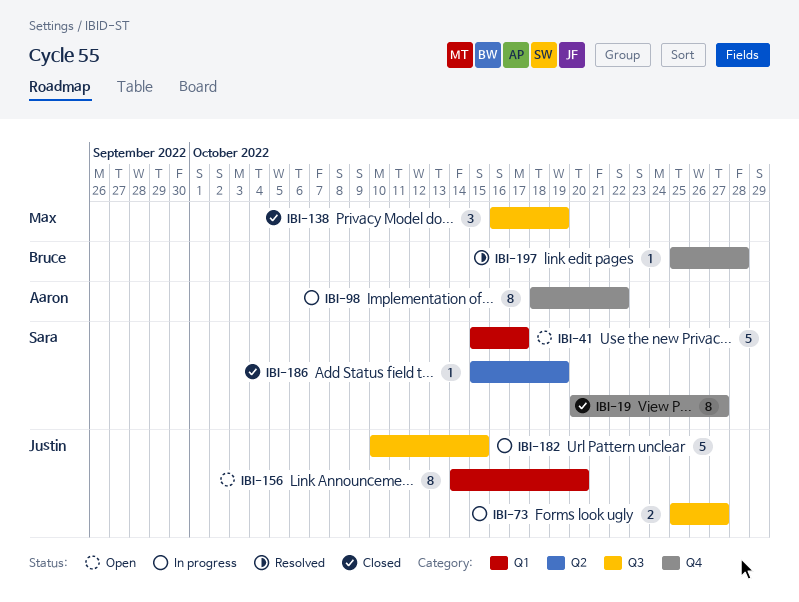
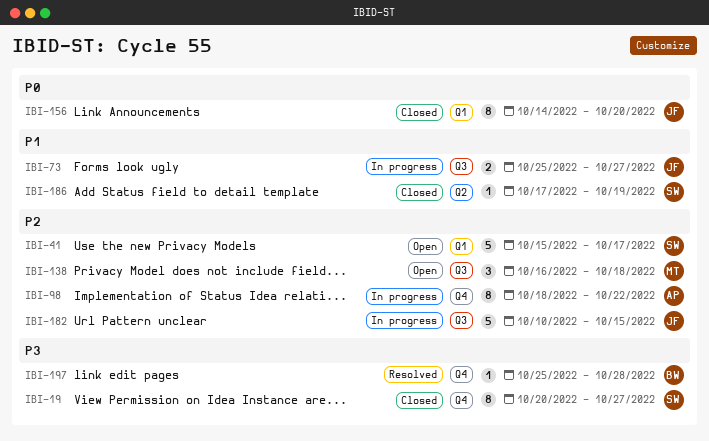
IBI-138, status: Closed -> Open
IBI-138, due: Oct 19 -> Oct 18
IBI-156, status: Open -> Closed
IBI-186, start: Oct 15 -> Oct 17

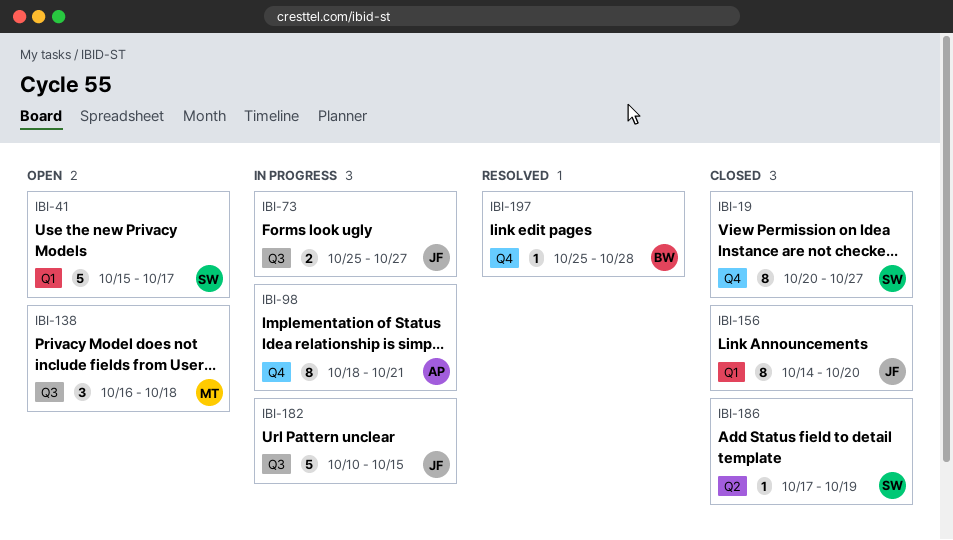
IBI-98, due: Oct 22 -> Oct 21

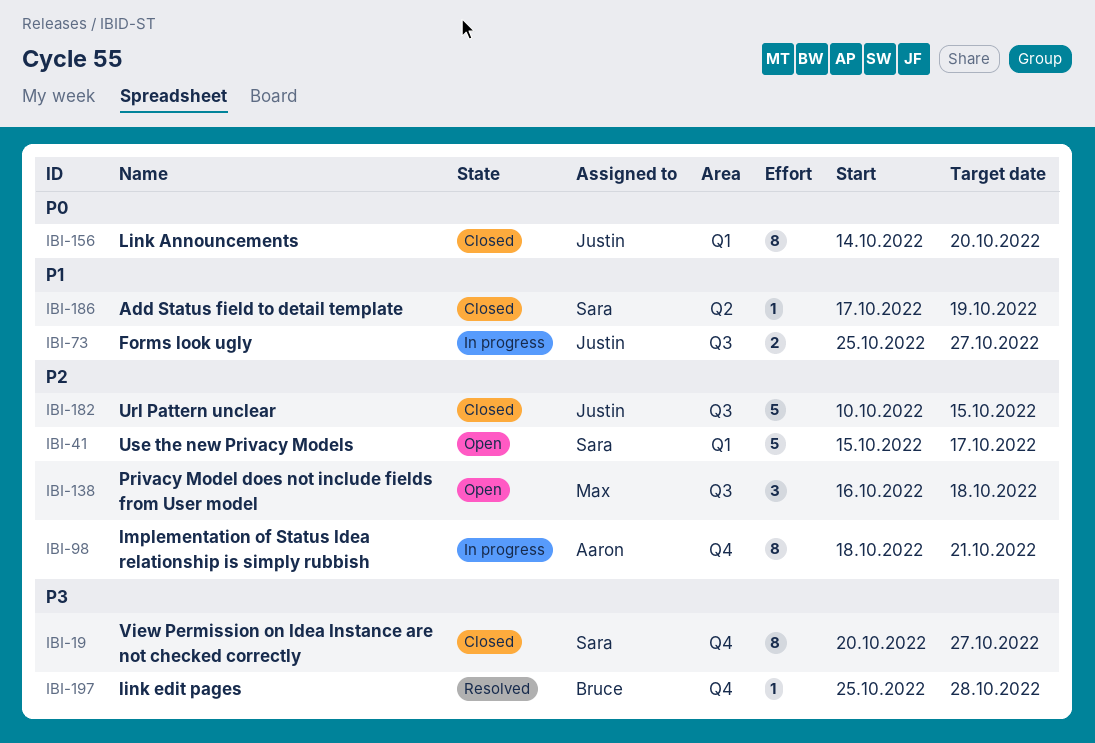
IBI-182, status: In progress -> Closed

